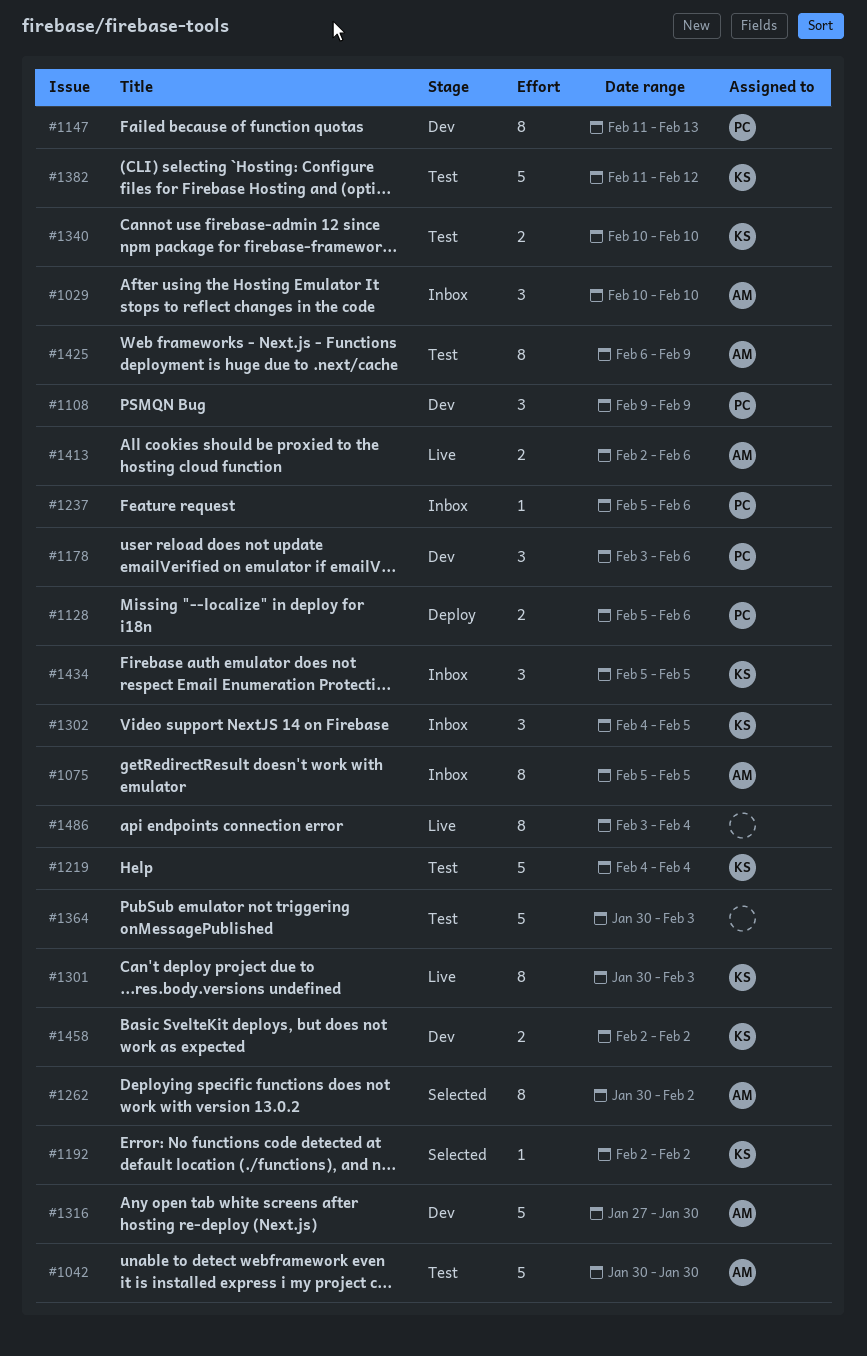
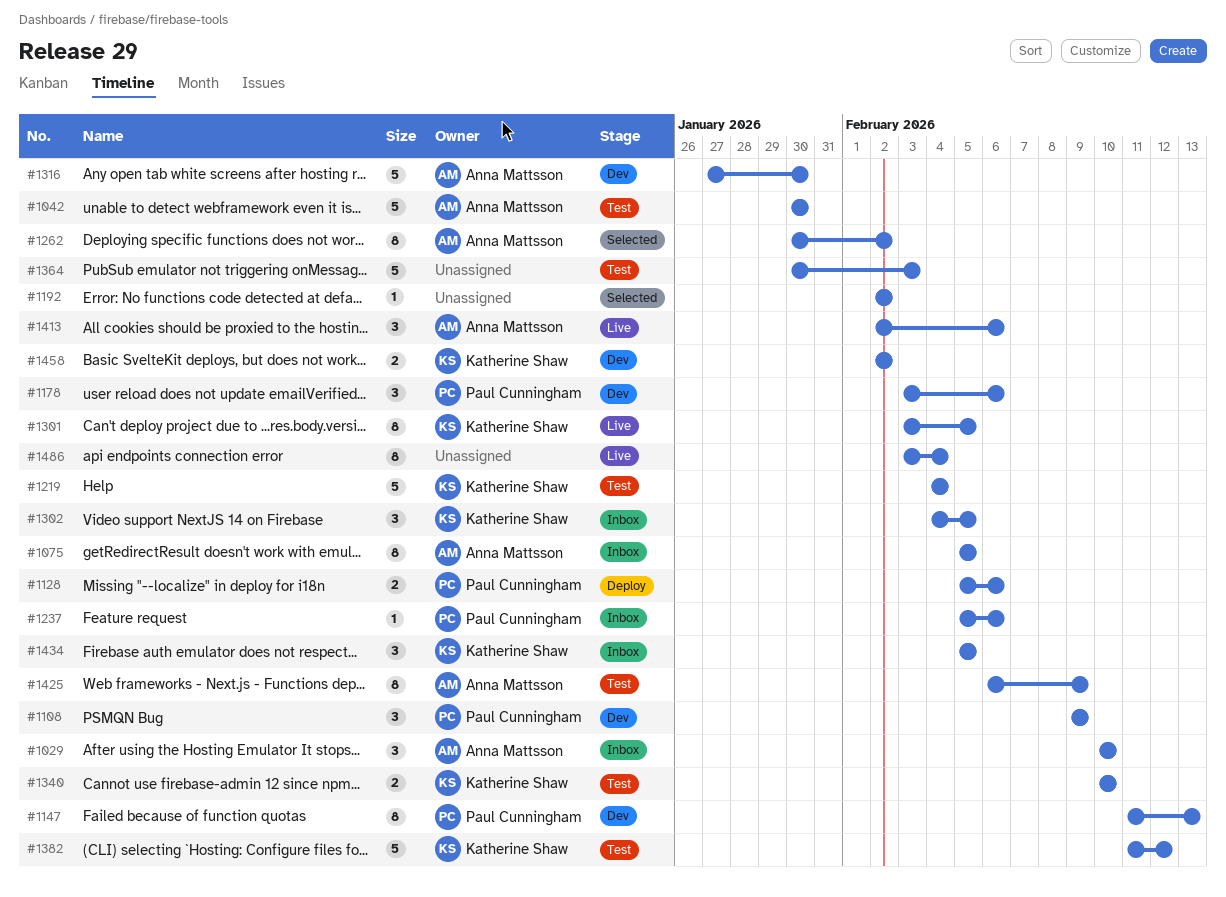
#1192, owner: Katherine Shaw -> none
#1301, start: Jan 30 -> Feb 3
#1301, due: Feb 3 -> Feb 5
#1413, estimate: 2 -> 3

